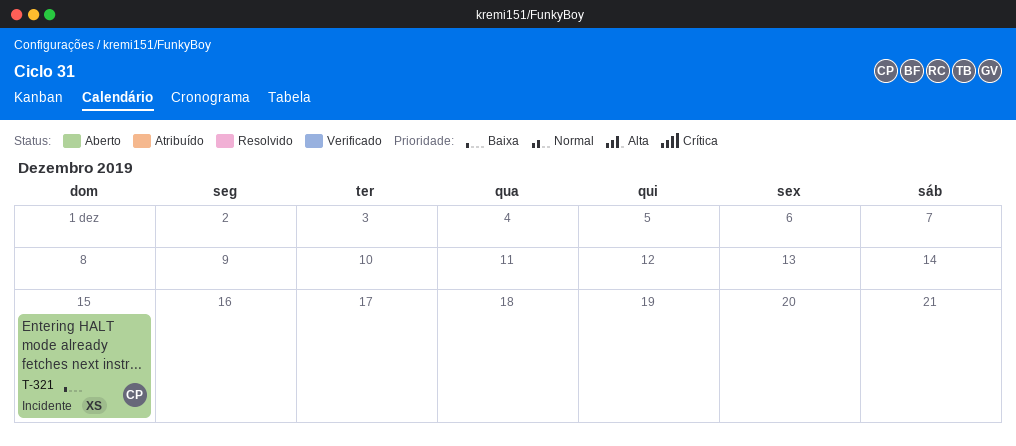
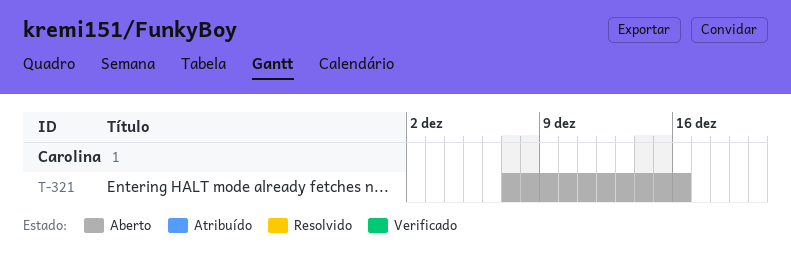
T-321, due: Dec 15 -> Dec 16

